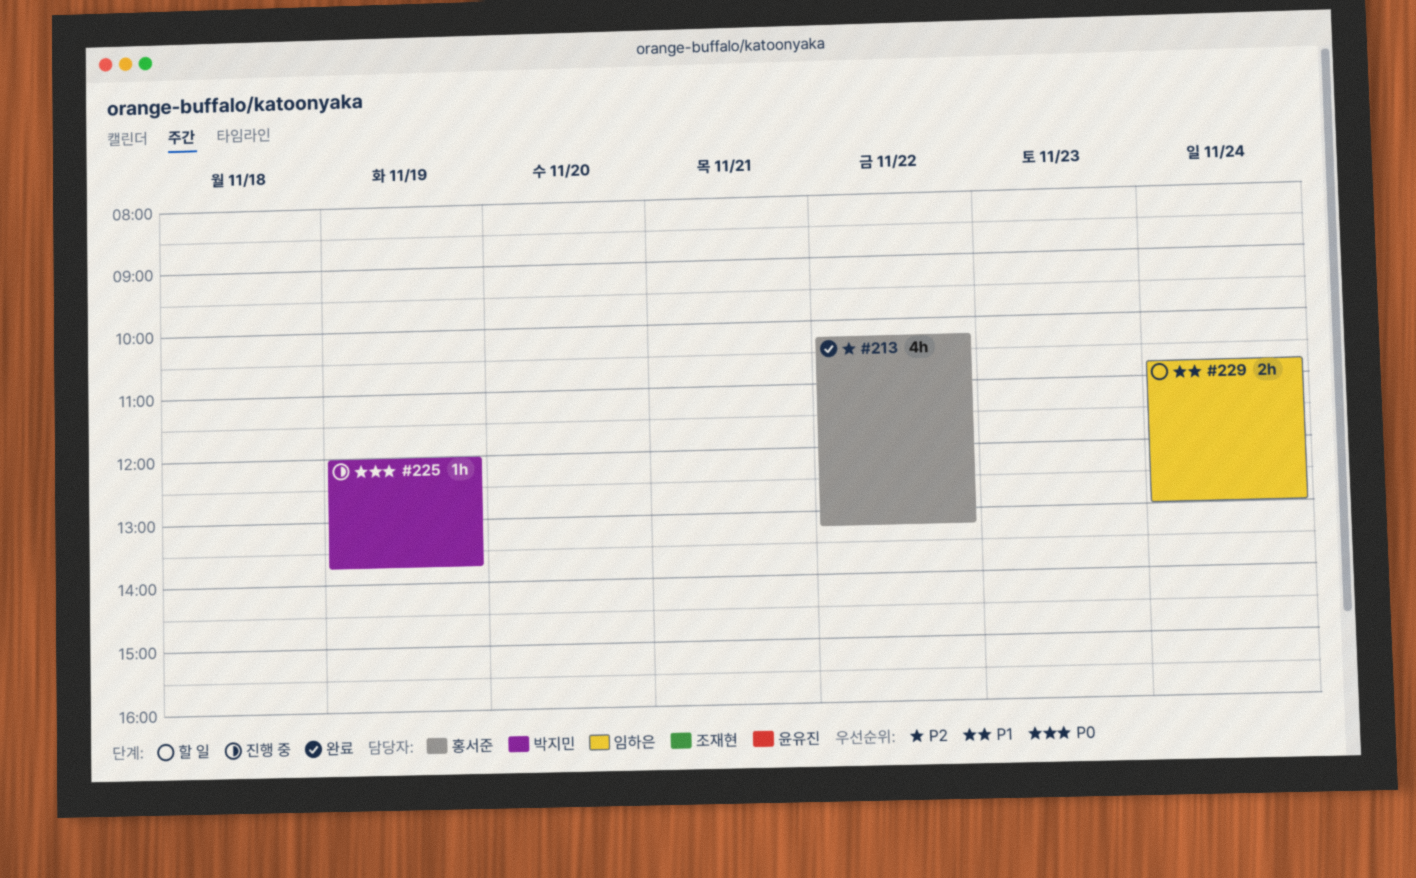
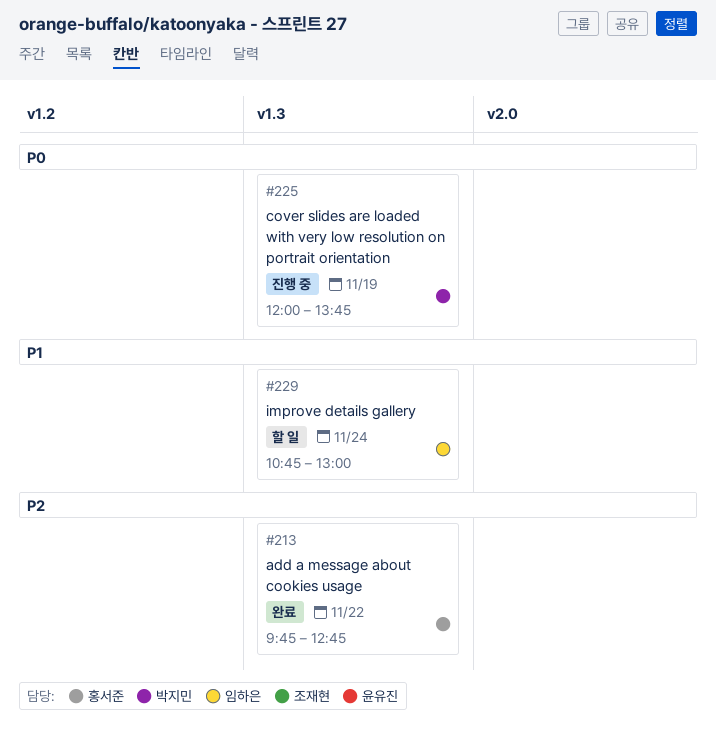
#213, begins: 10:15 -> 09:45
#213, ends: 13:15 -> 12:45

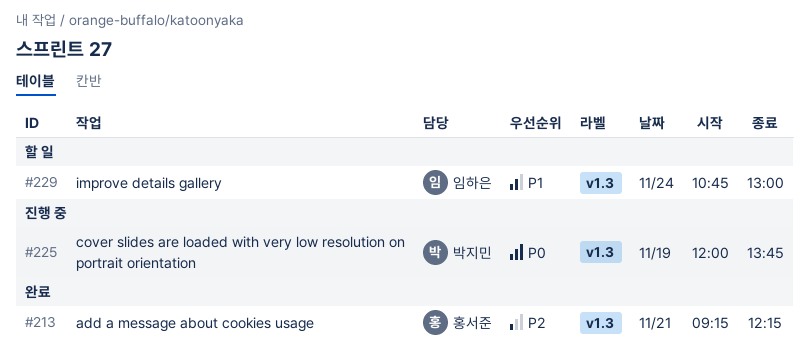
#213, day: Nov 22 -> Nov 21
#213, begins: 09:45 -> 09:15
#213, ends: 12:45 -> 12:15

